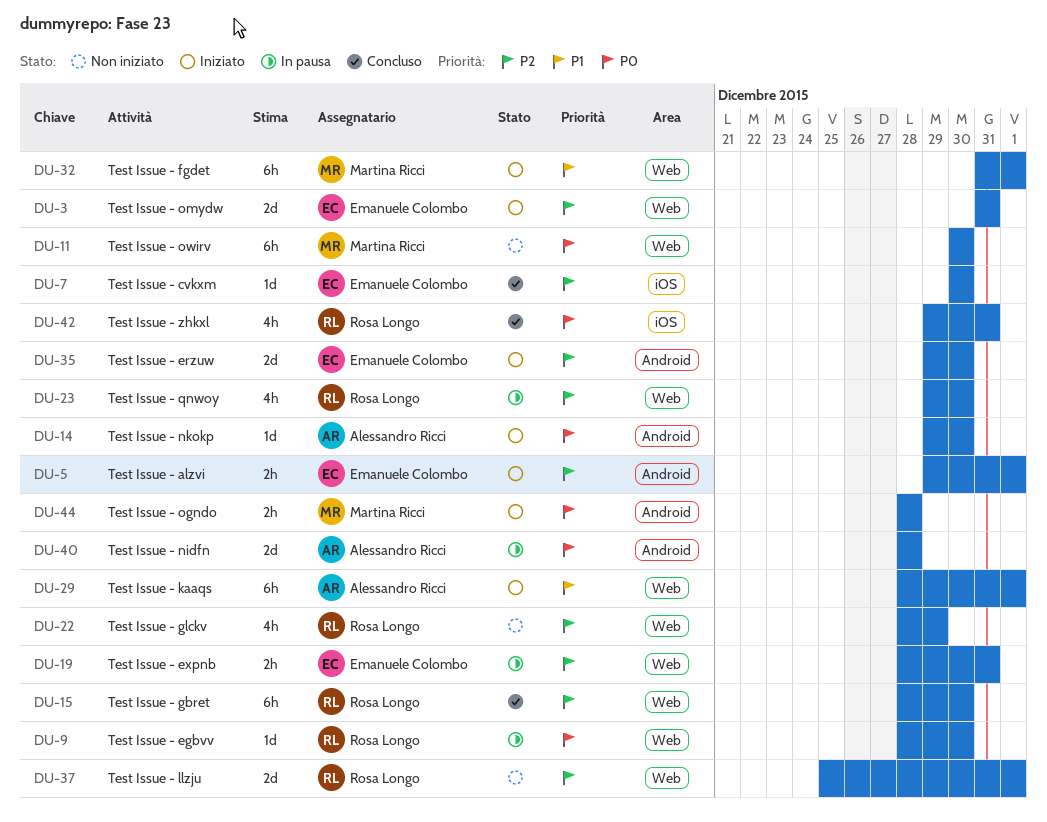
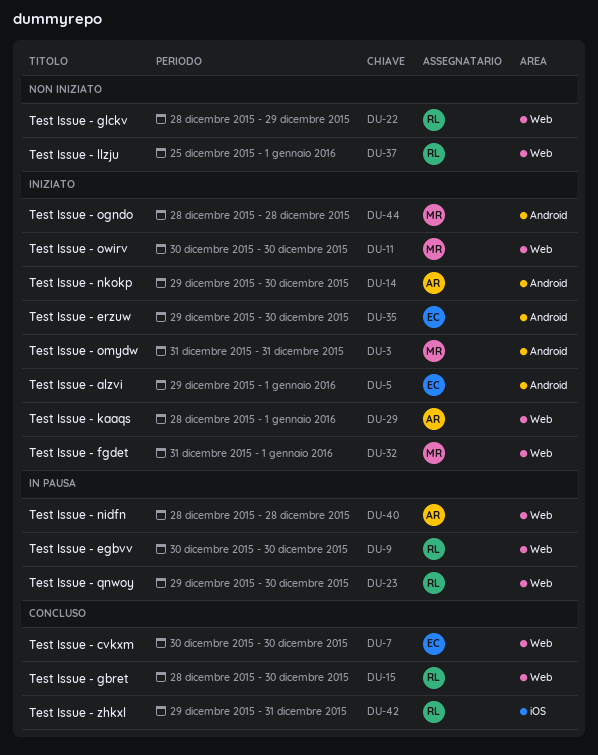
DU-3, owner: Emanuele Colombo -> Martina Ricci
DU-3, label: Web -> Android
DU-7, label: iOS -> Web
DU-9, start: Dec 28 -> Dec 30
DU-11, status: Non iniziato -> Iniziato
DU-19: present -> none
DU-40, label: Android -> Web

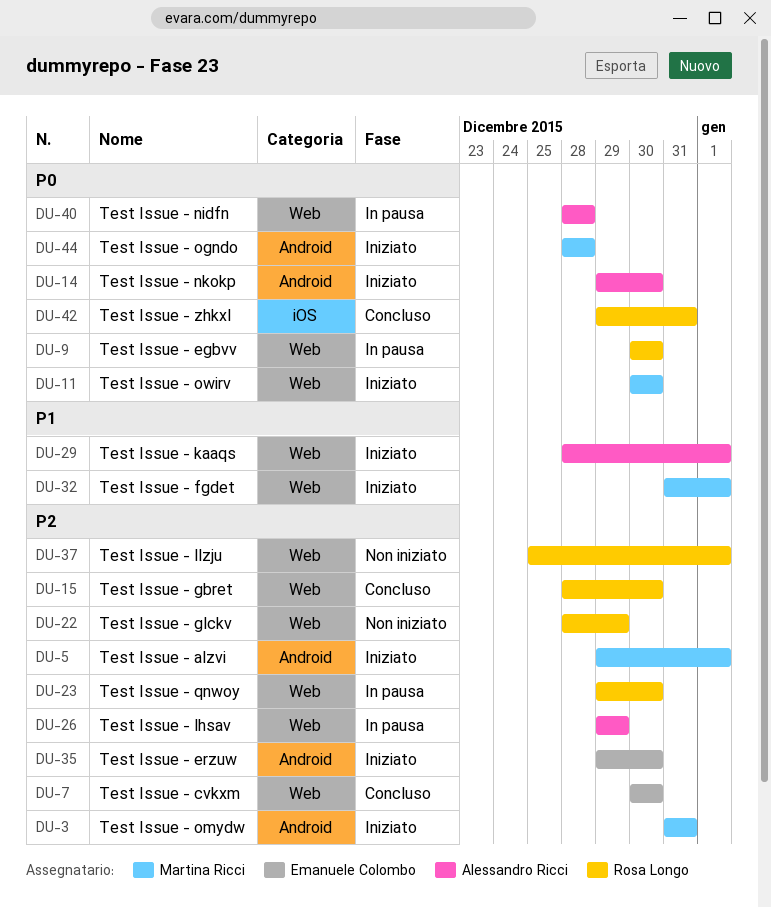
DU-5, owner: Emanuele Colombo -> Martina Ricci
DU-26: none -> present

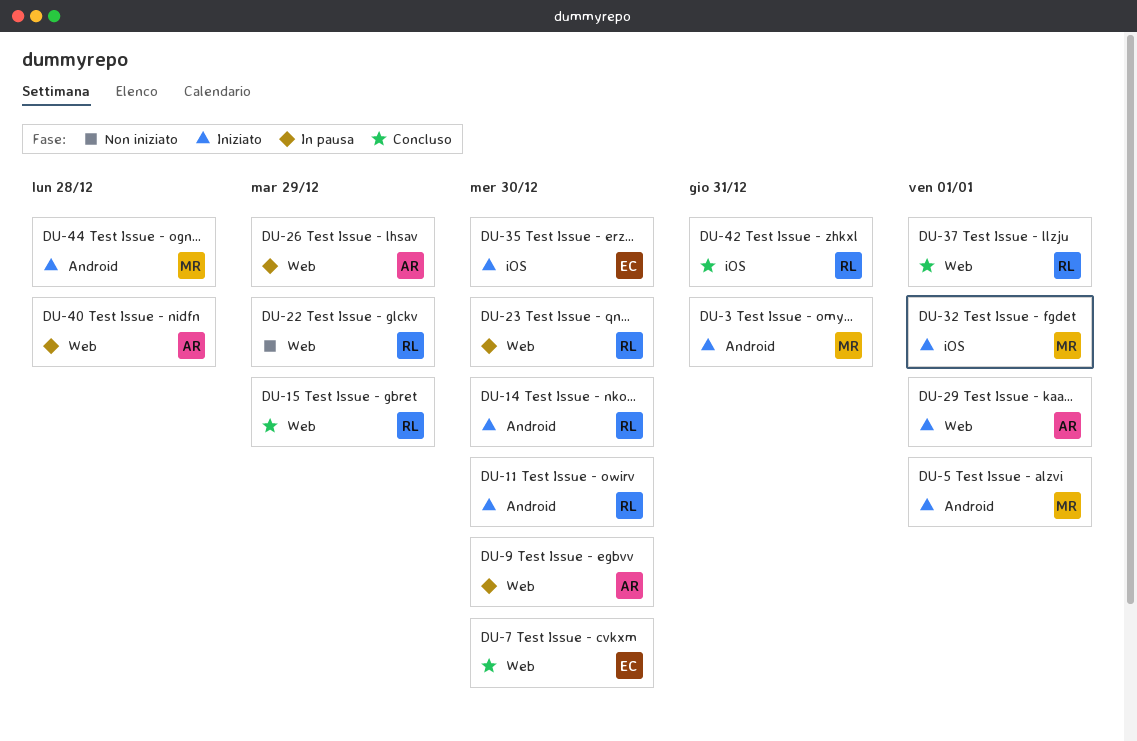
DU-9, owner: Rosa Longo -> Alessandro Ricci
DU-11, owner: Martina Ricci -> Rosa Longo
DU-11, label: Web -> Android
DU-14, owner: Alessandro Ricci -> Rosa Longo
DU-15, due: Dec 30 -> Dec 29
DU-32, label: Web -> iOS
DU-35, label: Android -> iOS
DU-37, status: Non iniziato -> Concluso

